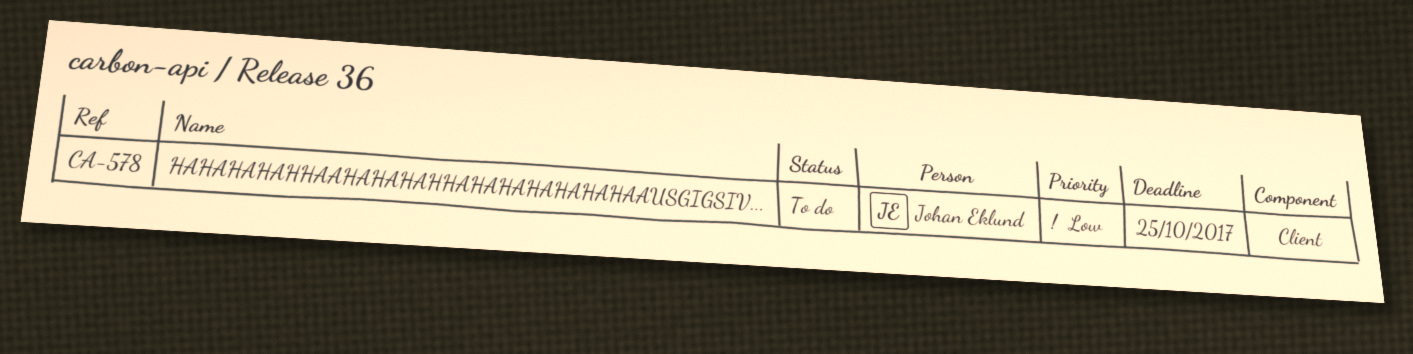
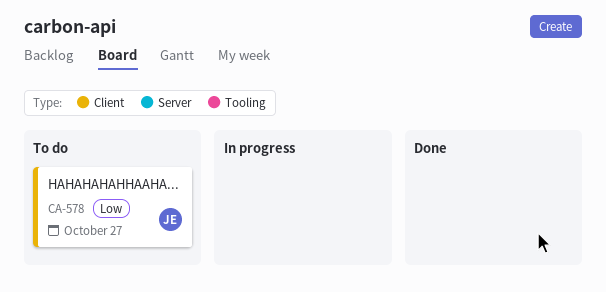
CA-578, due: Oct 25 -> Oct 27

